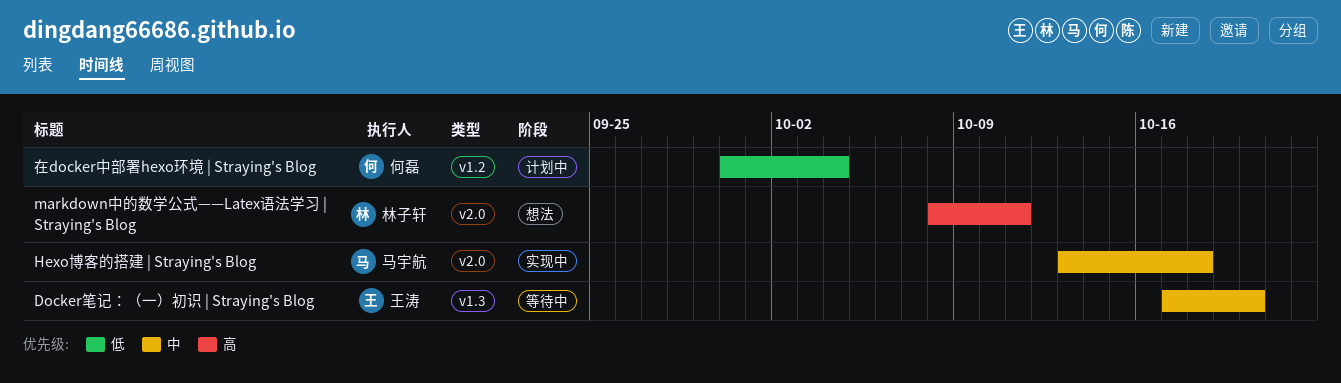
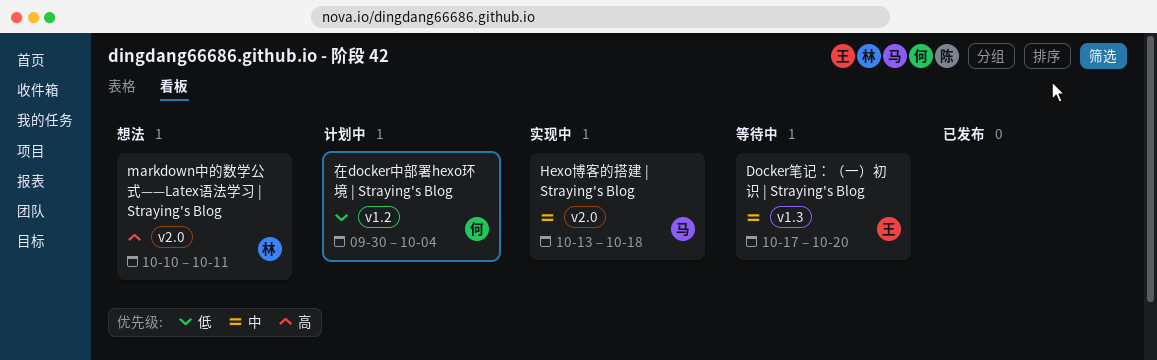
markdown中的数学公式——Latex语法学习 | Straying's Blog, start: Oct 8 -> Oct 10

